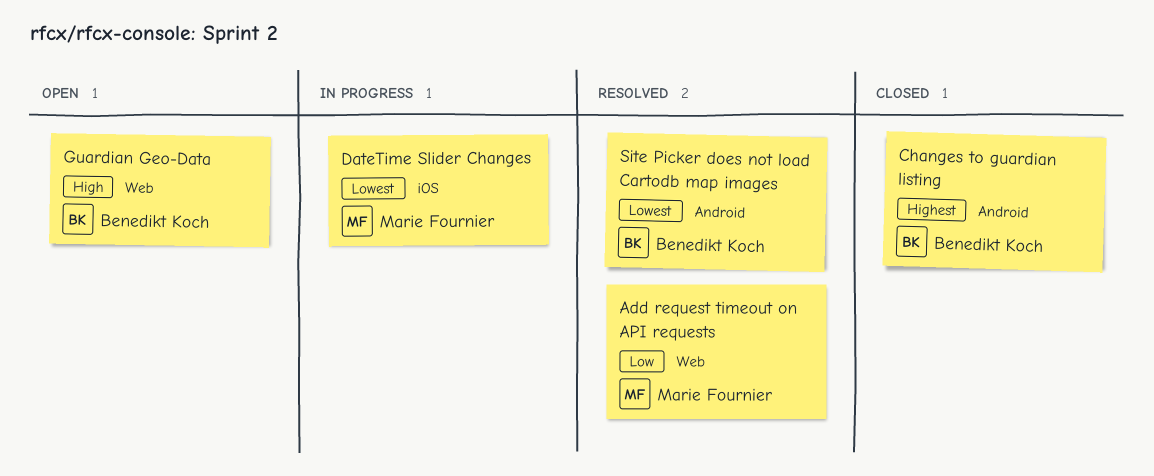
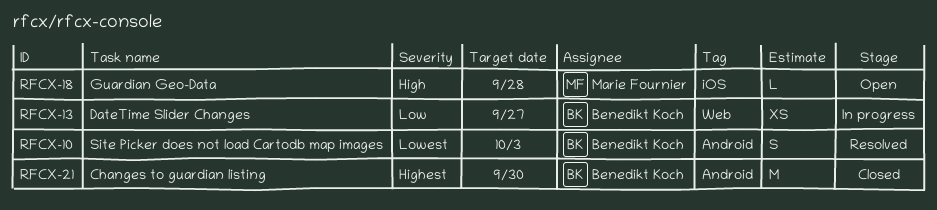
Add request timeout on API requests: present -> none
DateTime Slider Changes, owner: Marie Fournier -> Benedikt Koch
DateTime Slider Changes, priority: Lowest -> Low
DateTime Slider Changes, label: iOS -> Web
Guardian Geo-Data, owner: Benedikt Koch -> Marie Fournier
Guardian Geo-Data, label: Web -> iOS

